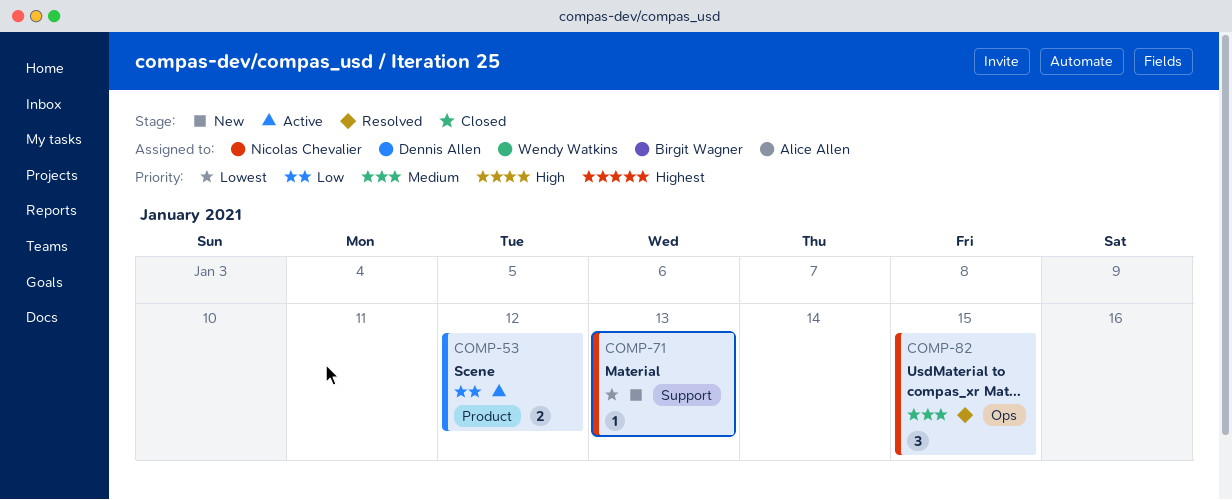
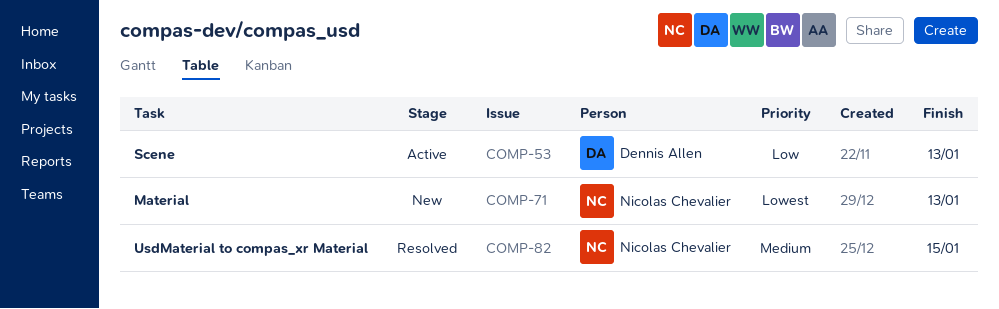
COMP-53, due: Jan 12 -> Jan 13

